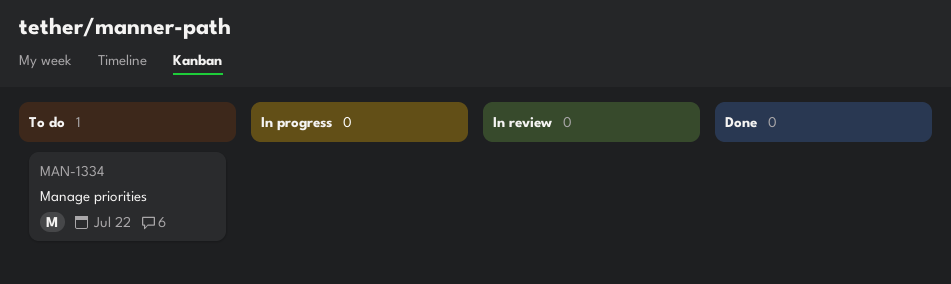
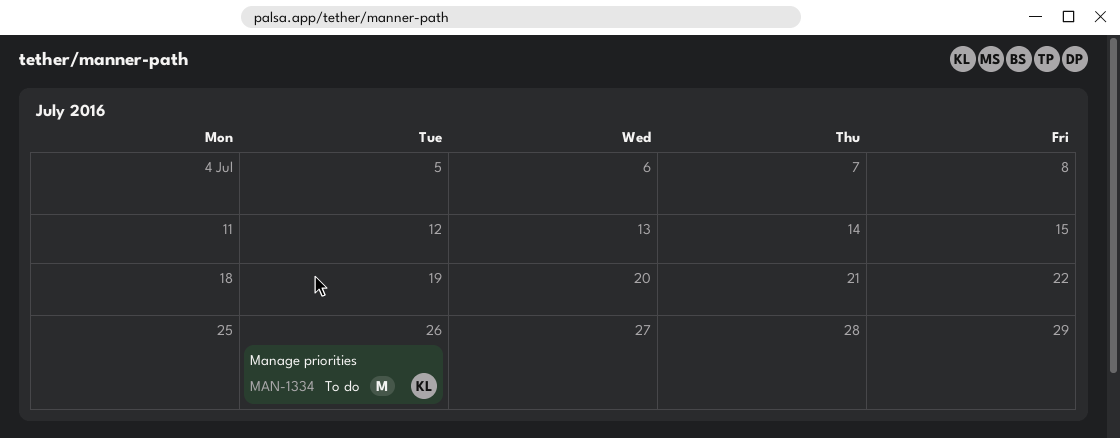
MAN-1334, due: Jul 22 -> Jul 26

